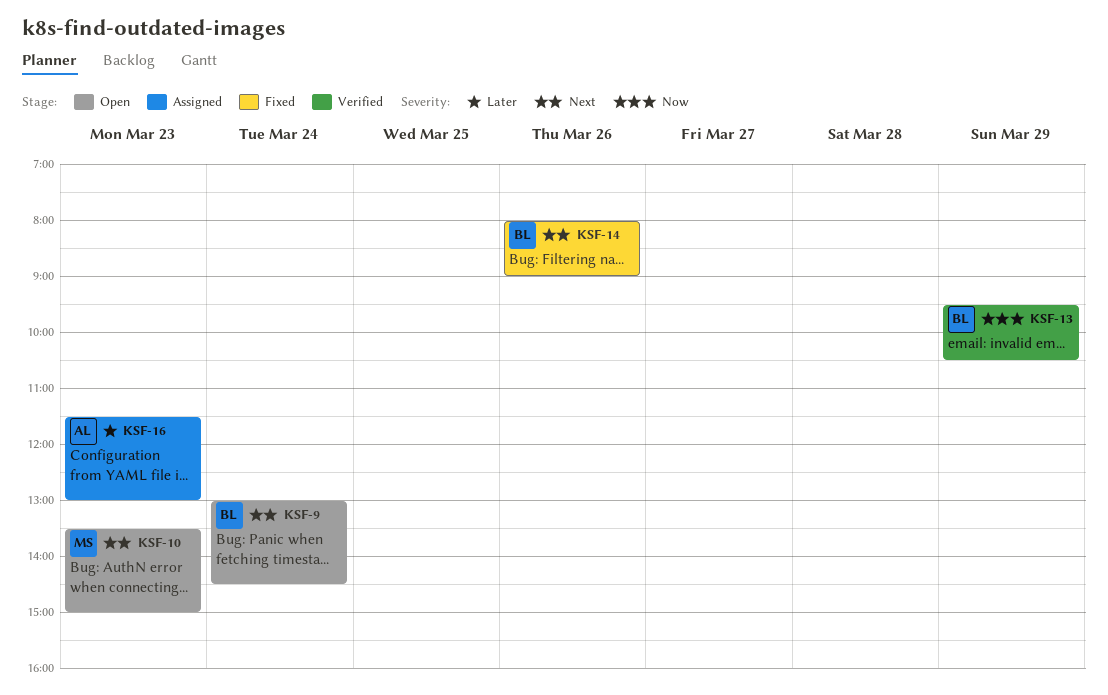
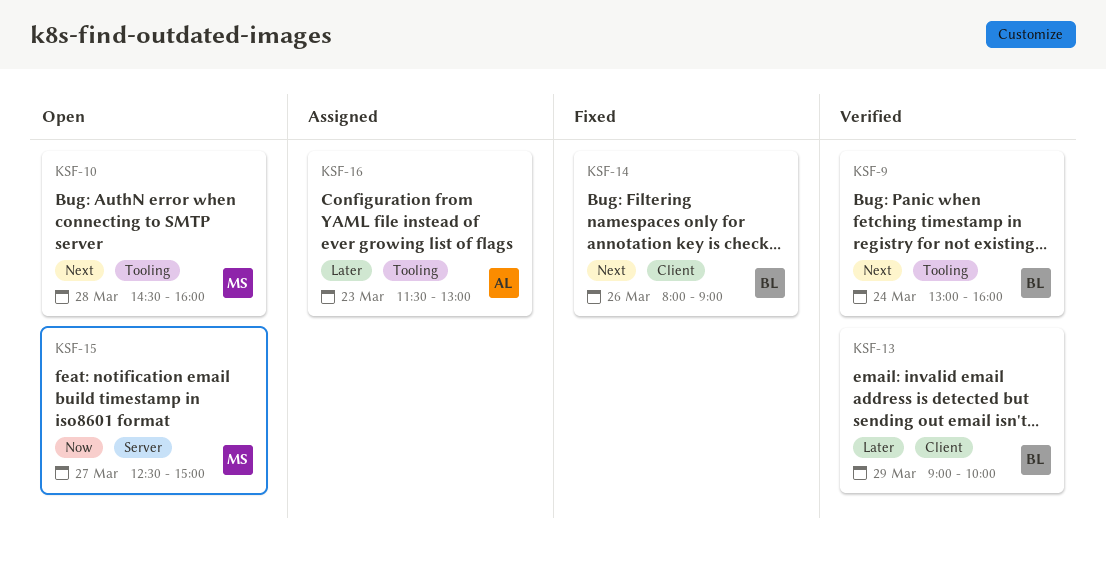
KSF-9, status: Open -> Verified
KSF-9, ends: 14:30 -> 16:00
KSF-10, day: Mar 23 -> Mar 28
KSF-10, begins: 13:30 -> 14:30
KSF-10, ends: 15:00 -> 16:00
KSF-13, priority: Now -> Later
KSF-13, begins: 09:30 -> 09:00
KSF-13, ends: 10:30 -> 10:00
KSF-15: none -> present

